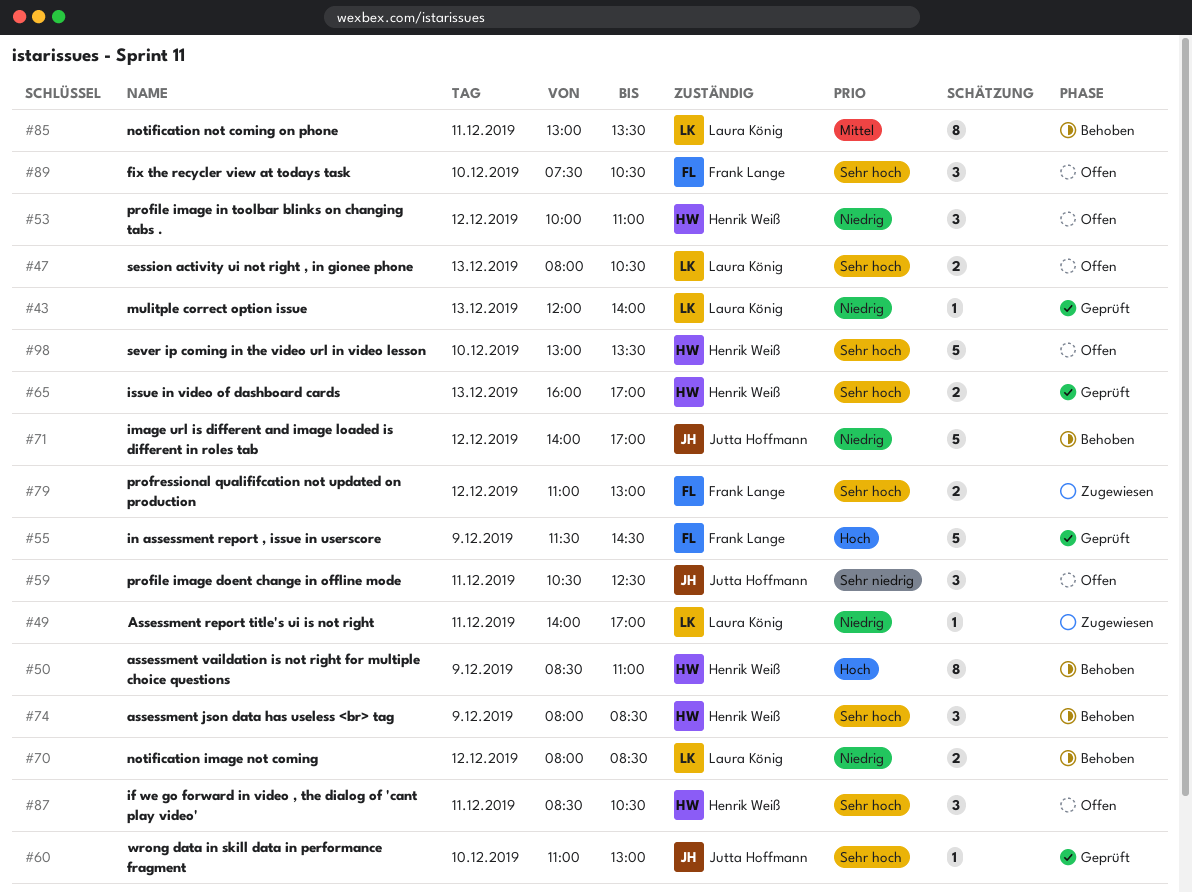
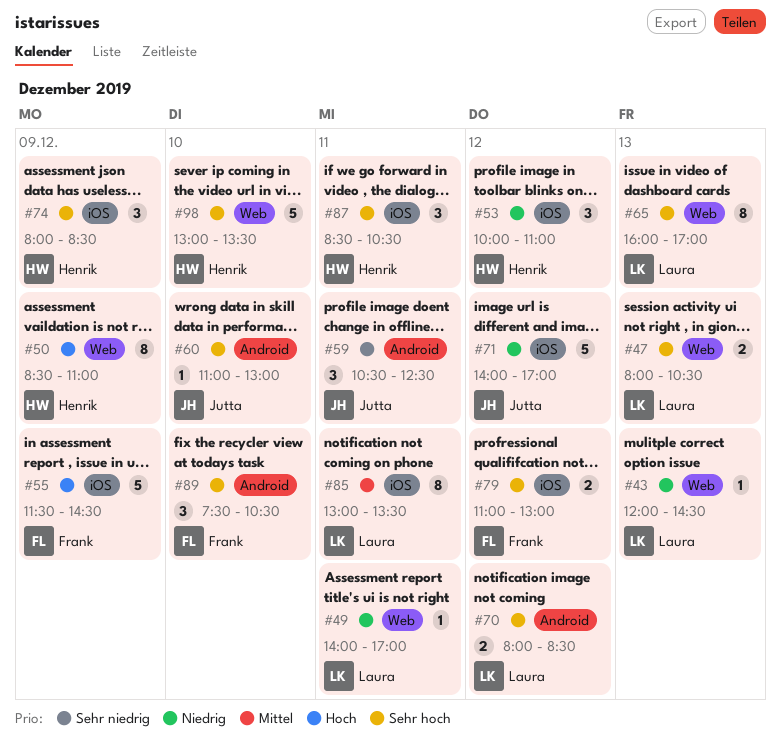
#43, ends: 14:00 -> 14:30
#65, owner: Henrik Weiß -> Laura König
#65, estimate: 2 -> 8
#70, priority: Niedrig -> Sehr hoch

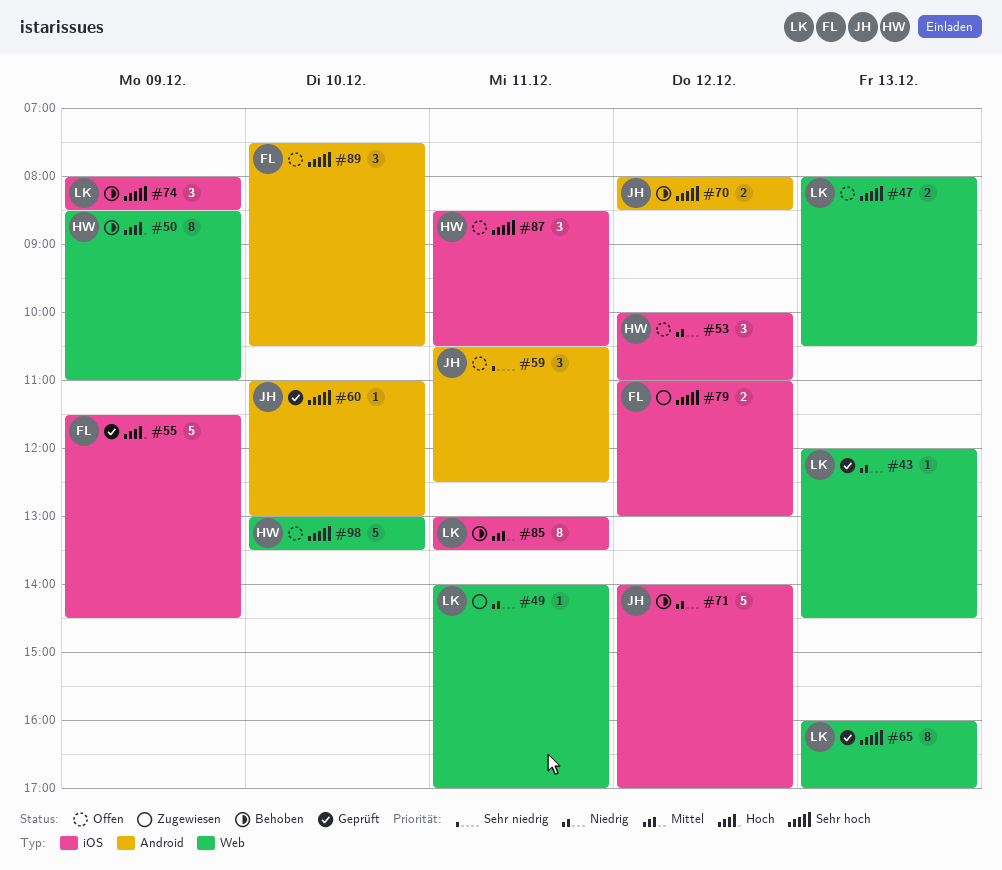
#70, owner: Laura -> Jutta
#74, owner: Henrik -> Laura

